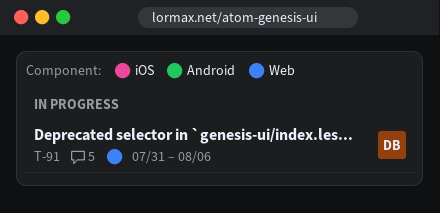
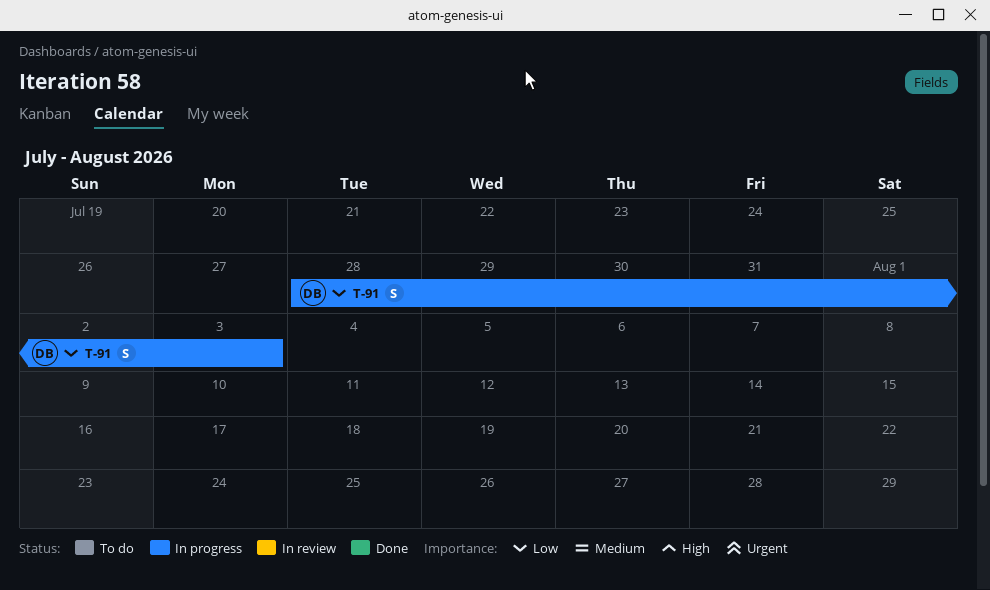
T-91, start: Jul 31 -> Jul 28
T-91, due: Aug 6 -> Aug 3

